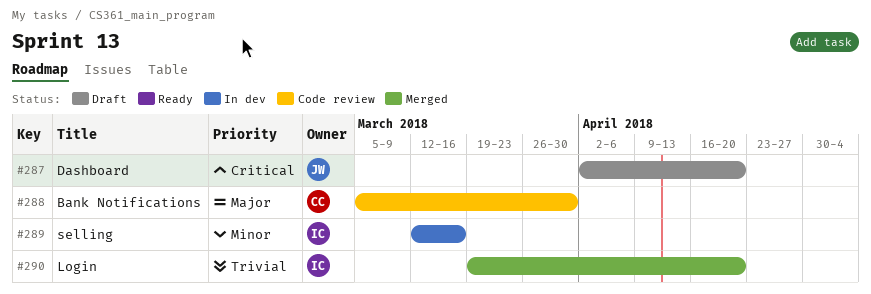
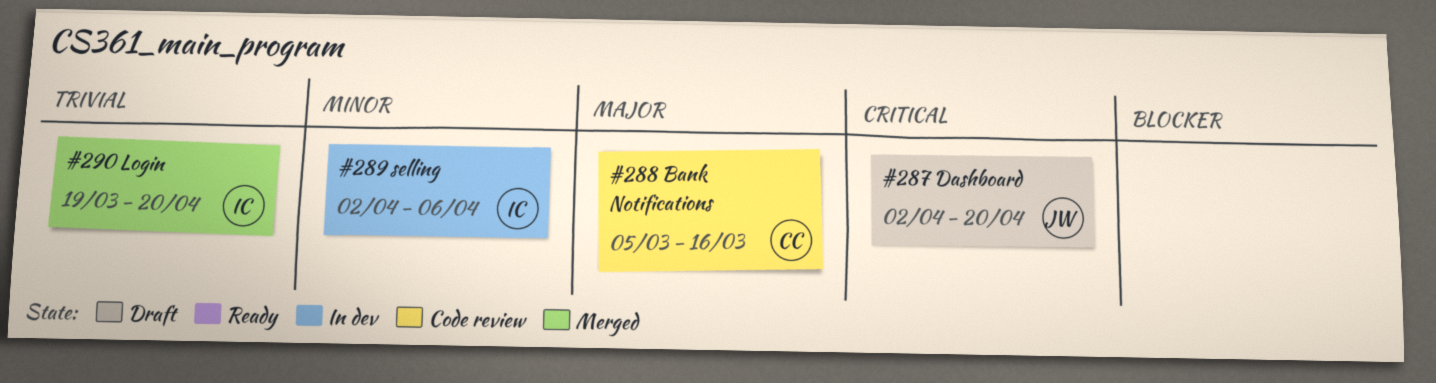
#288, due: Mar 30 -> Mar 16
#289, start: Mar 12 -> Apr 2
#289, due: Mar 16 -> Apr 6

